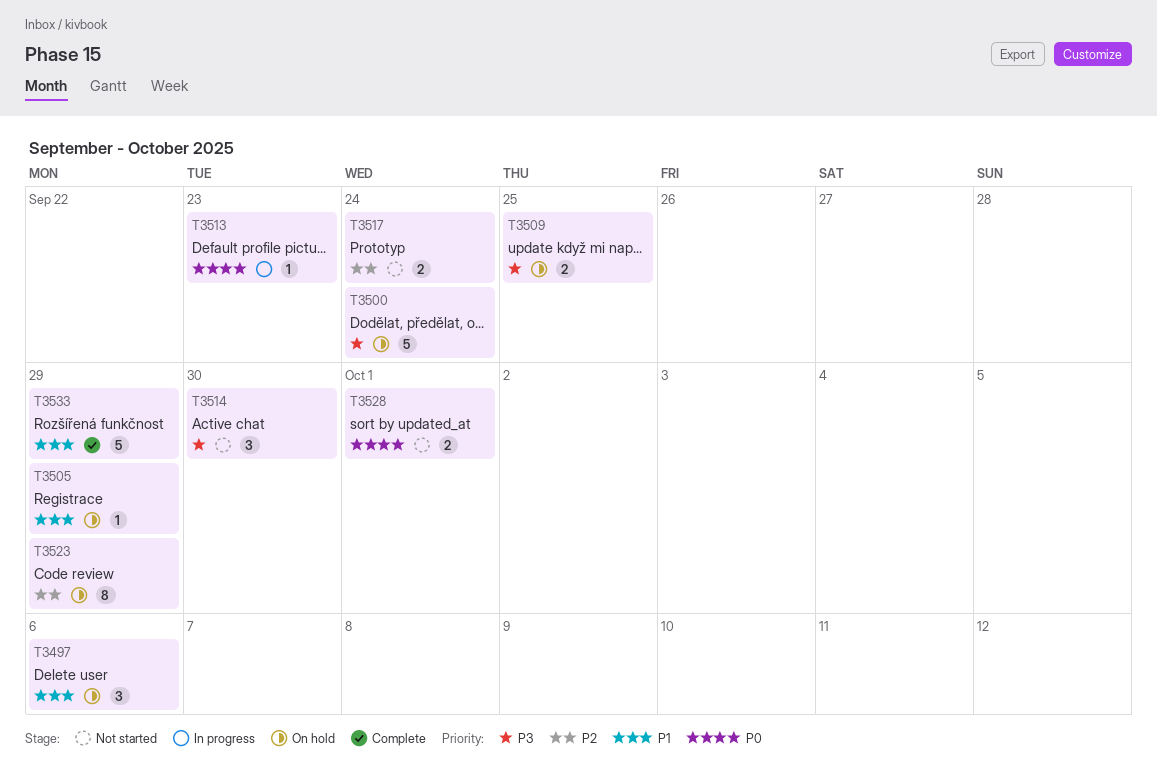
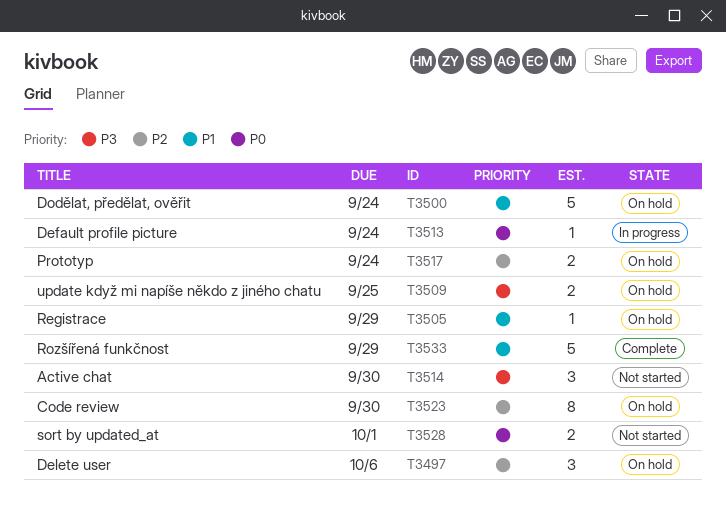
T3497, priority: P1 -> P2
T3500, priority: P3 -> P1
T3513, due: Sep 23 -> Sep 24
T3517, status: Not started -> On hold
T3523, due: Sep 29 -> Sep 30

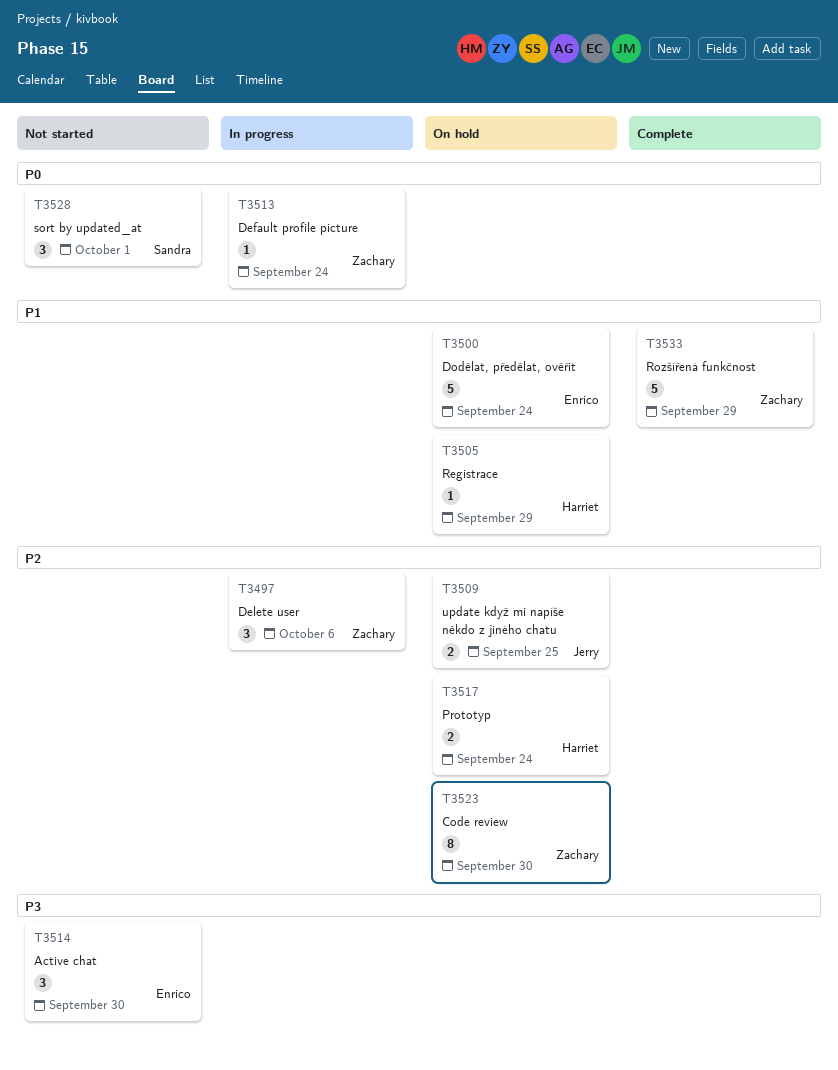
T3497, status: On hold -> In progress
T3509, priority: P3 -> P2
T3528, estimate: 2 -> 3

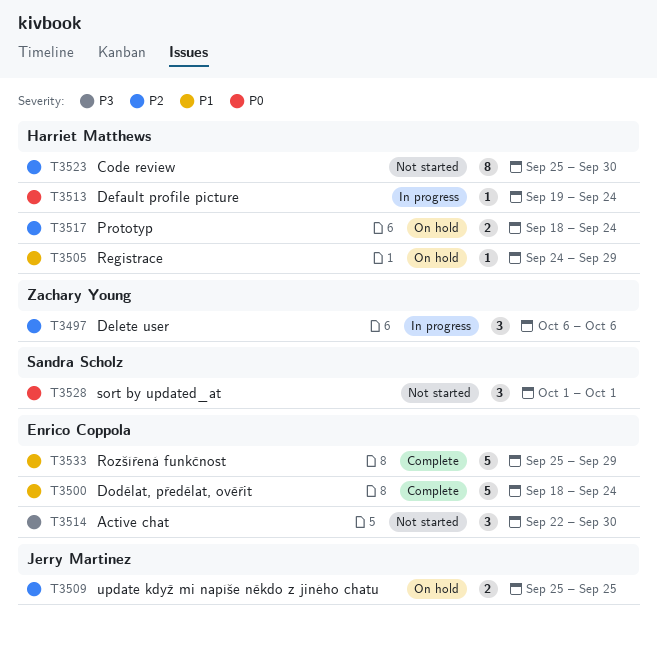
T3500, status: On hold -> Complete
T3513, owner: Zachary Young -> Harriet Matthews
T3523, status: On hold -> Not started
T3523, owner: Zachary Young -> Harriet Matthews
T3533, owner: Zachary Young -> Enrico Coppola

